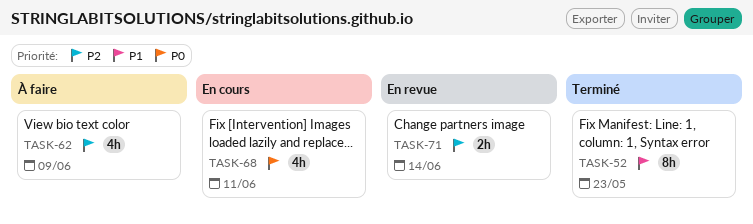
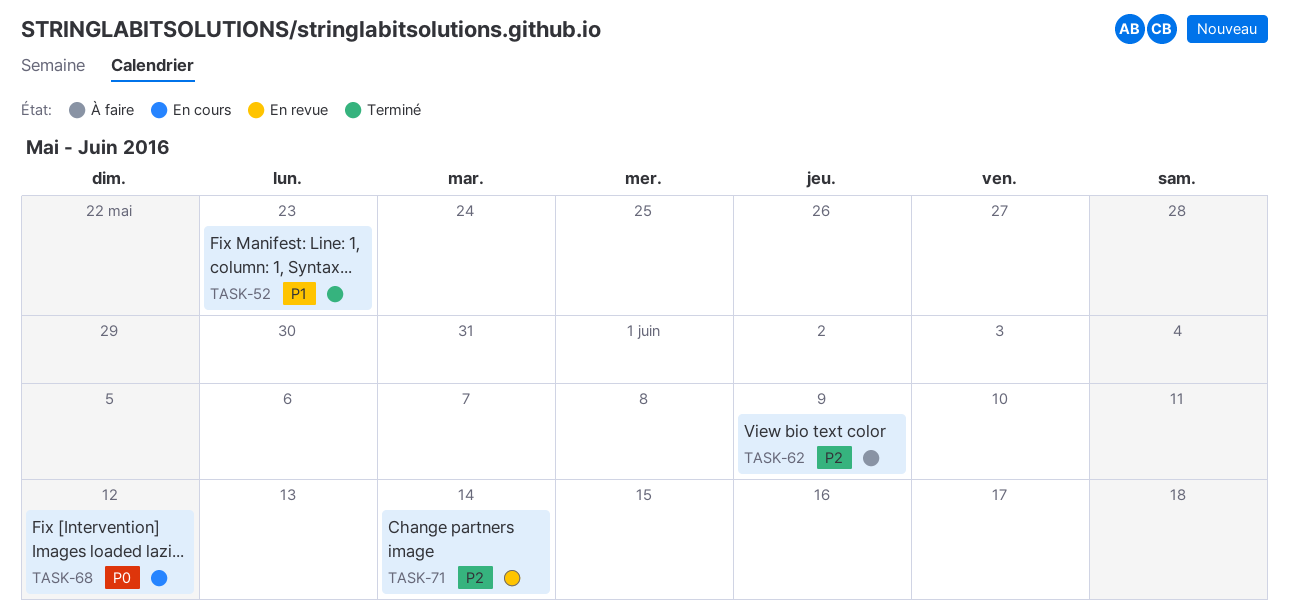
TASK-68, due: Jun 11 -> Jun 12

